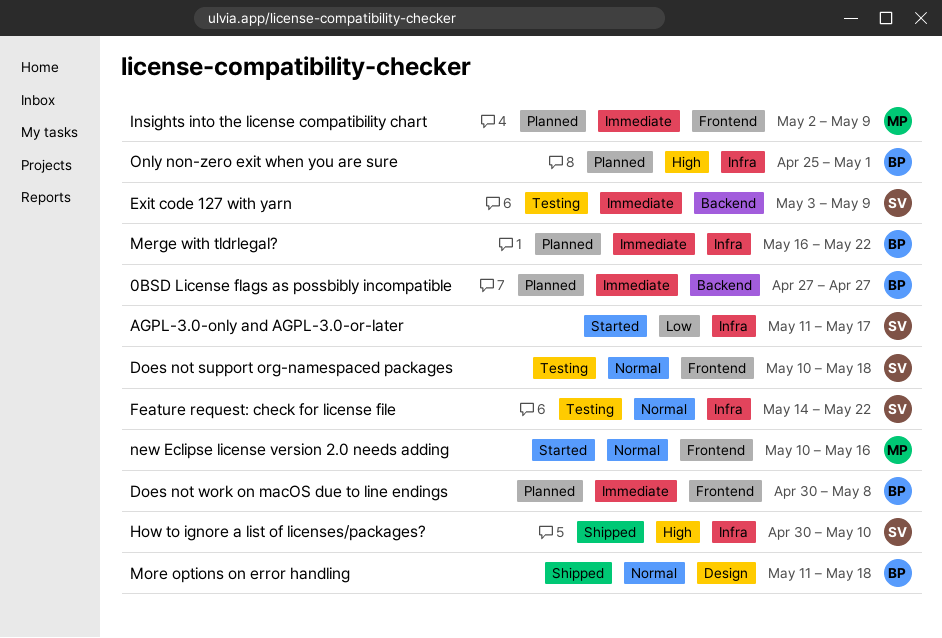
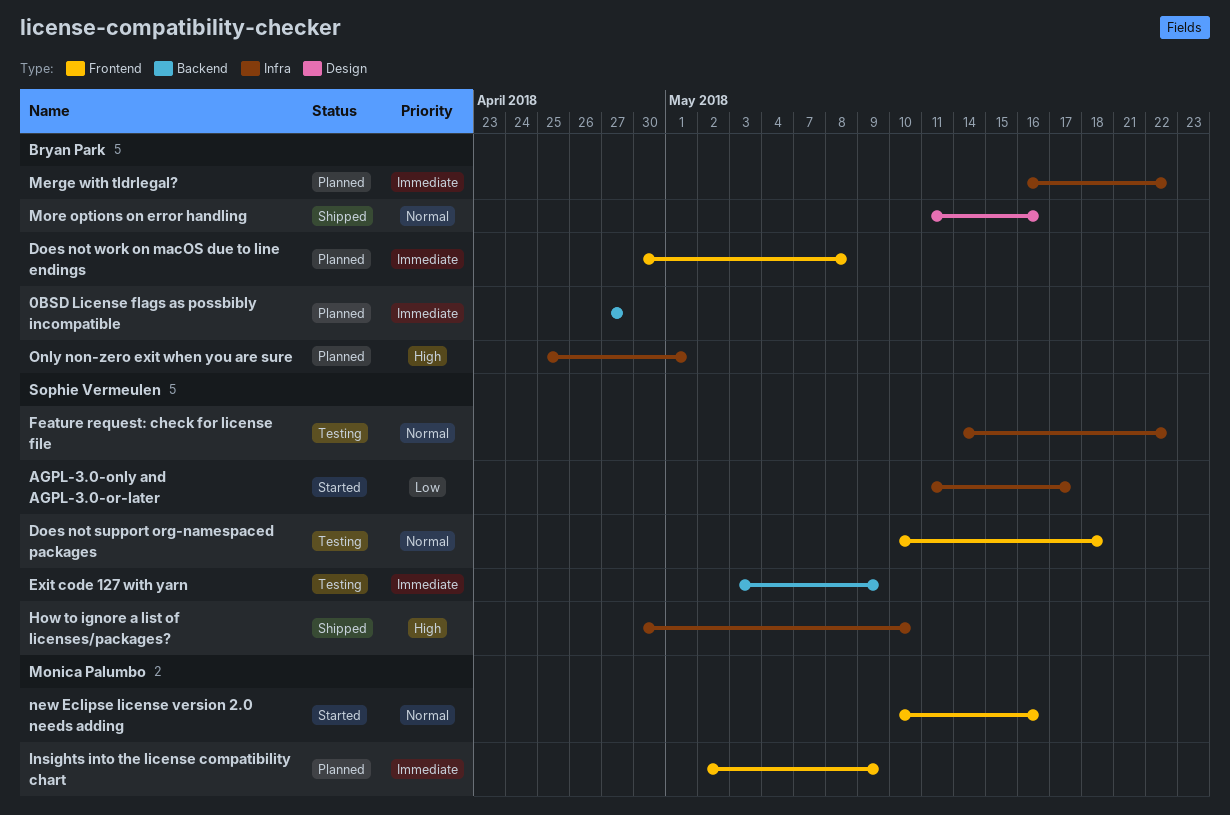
More options on error handling, due: May 18 -> May 16

